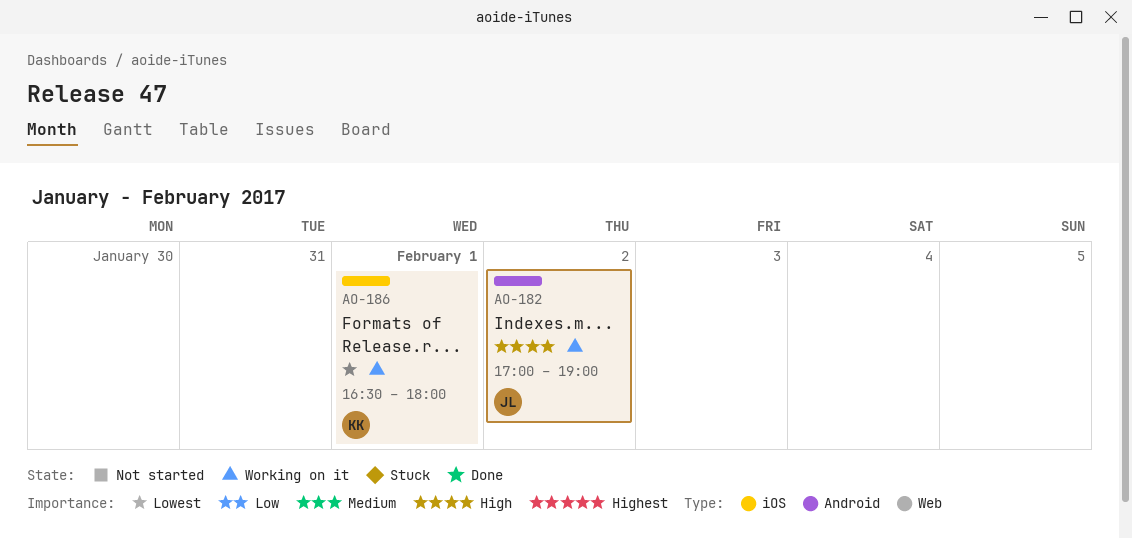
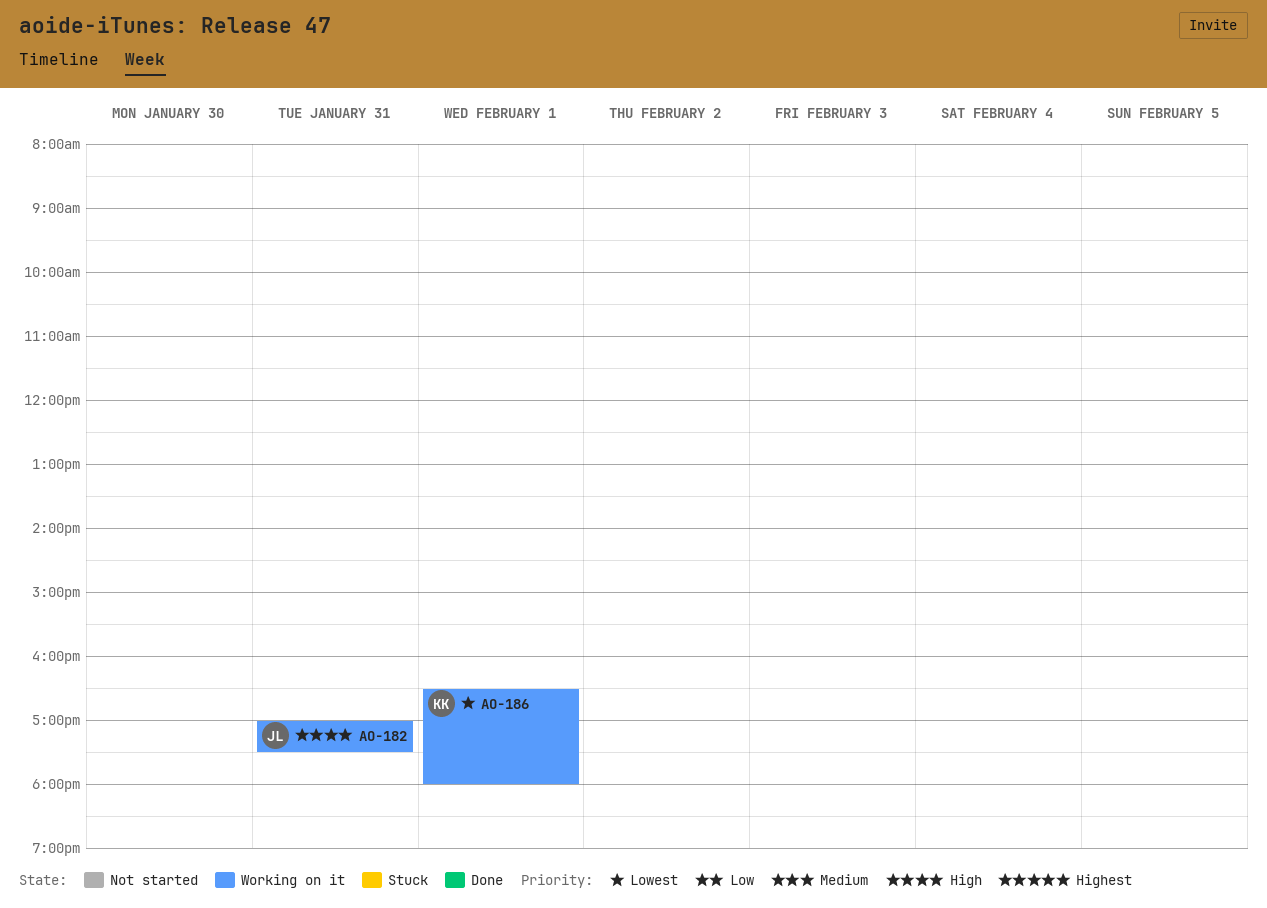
AO-182, day: Feb 2 -> Jan 31
AO-182, ends: 19:00 -> 17:30

